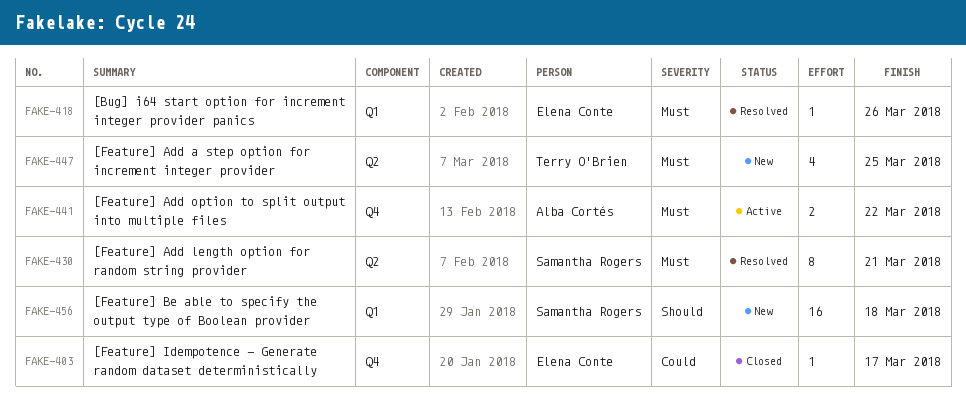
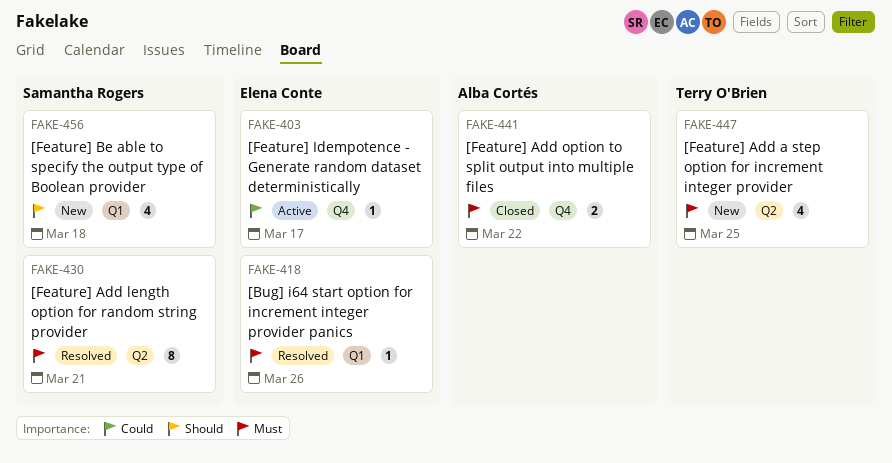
FAKE-403, status: Closed -> Active
FAKE-441, status: Active -> Closed
FAKE-456, estimate: 16 -> 4

